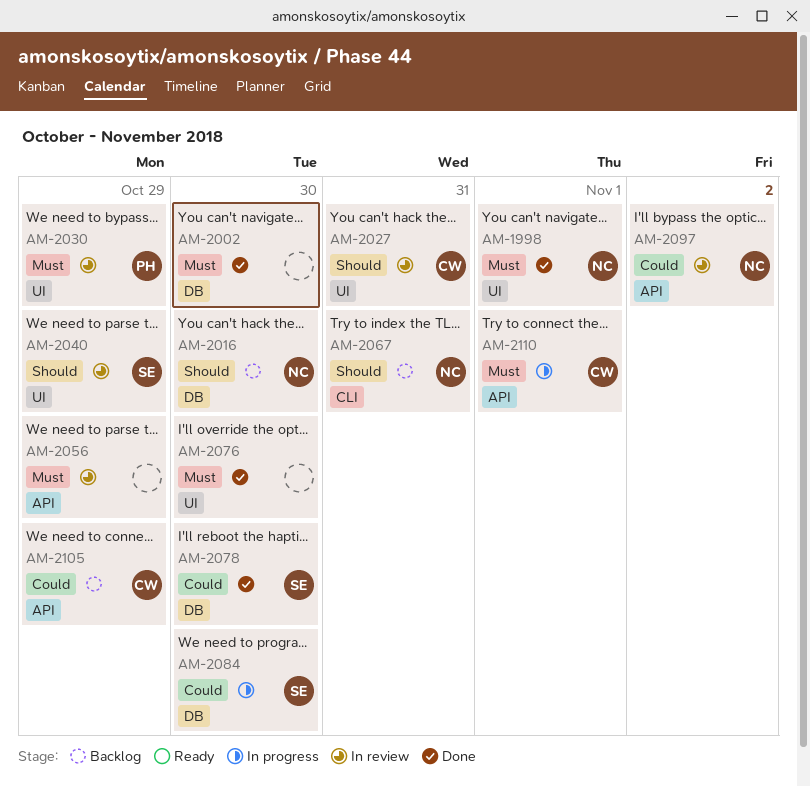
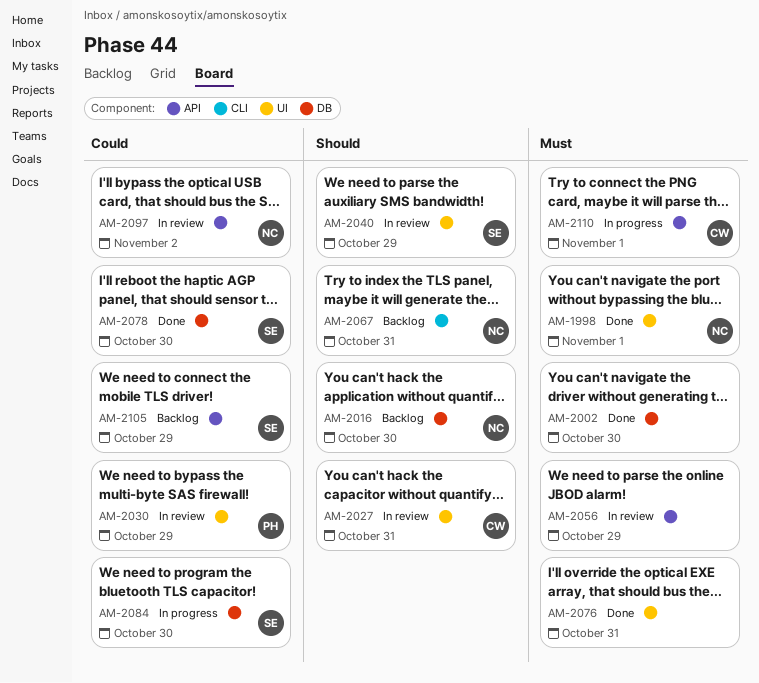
AM-2030, priority: Must -> Could
AM-2076, due: Oct 30 -> Oct 31
AM-2105, owner: CW -> SE

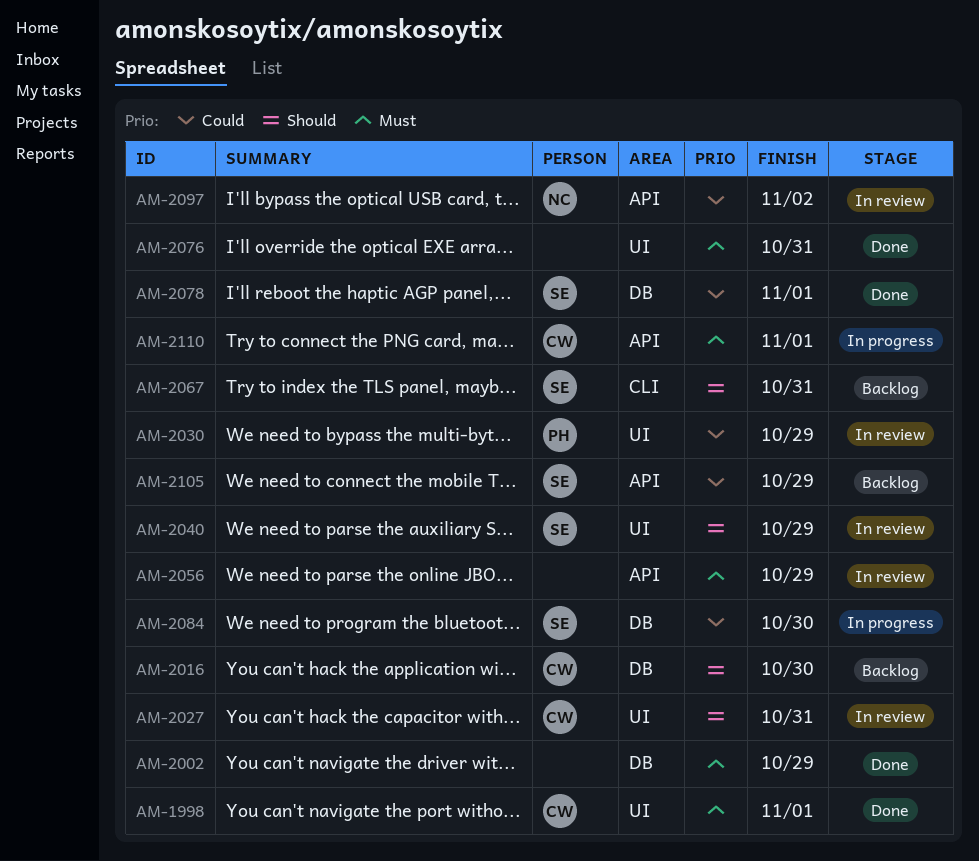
AM-1998, owner: NC -> CW
AM-2002, due: Oct 30 -> Oct 29
AM-2016, owner: NC -> CW
AM-2067, owner: NC -> SE
AM-2078, due: Oct 30 -> Nov 1

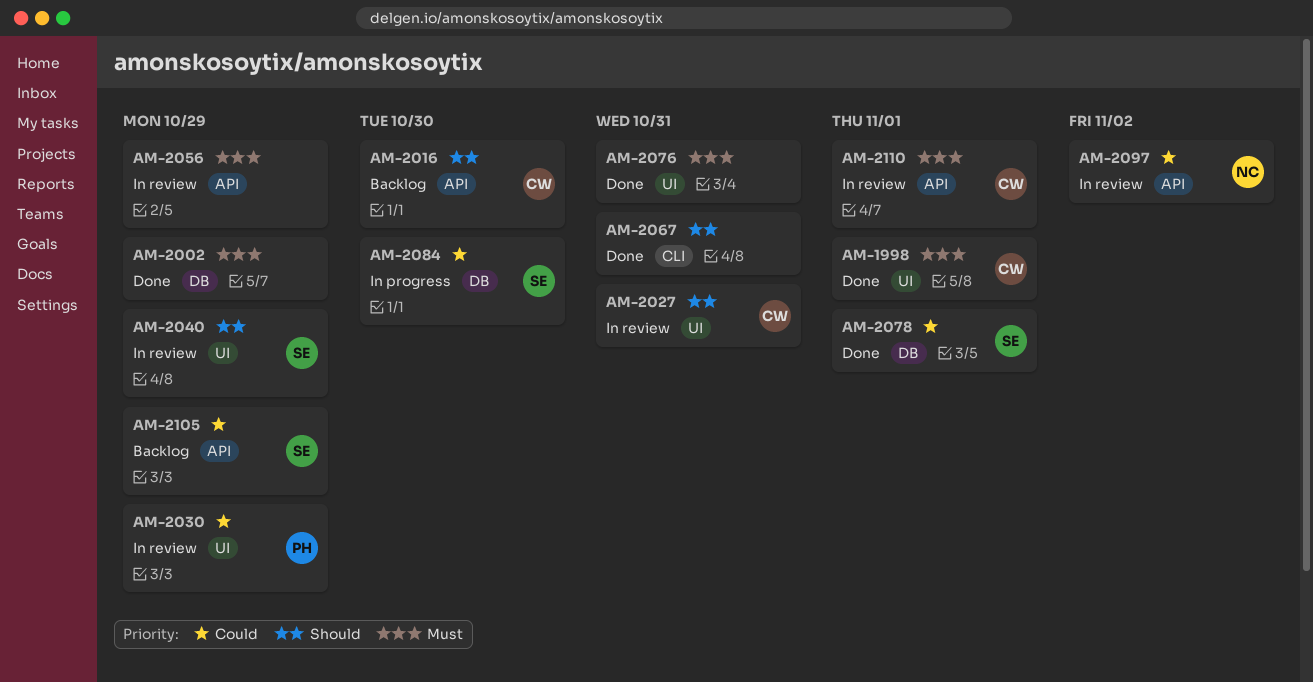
AM-2016, label: DB -> API
AM-2067, status: Backlog -> Done
AM-2067, owner: SE -> none
AM-2110, status: In progress -> In review

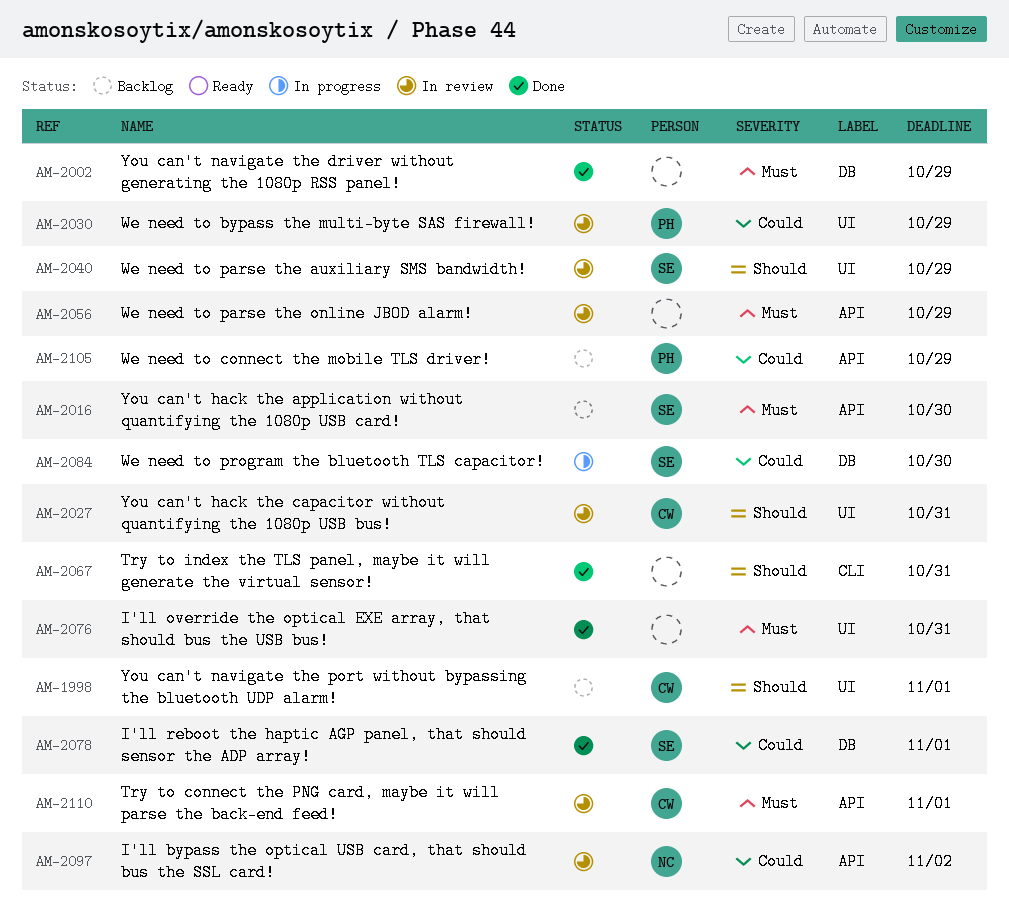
AM-1998, status: Done -> Backlog
AM-1998, priority: Must -> Should
AM-2016, owner: CW -> SE
AM-2016, priority: Should -> Must
AM-2105, owner: SE -> PH

